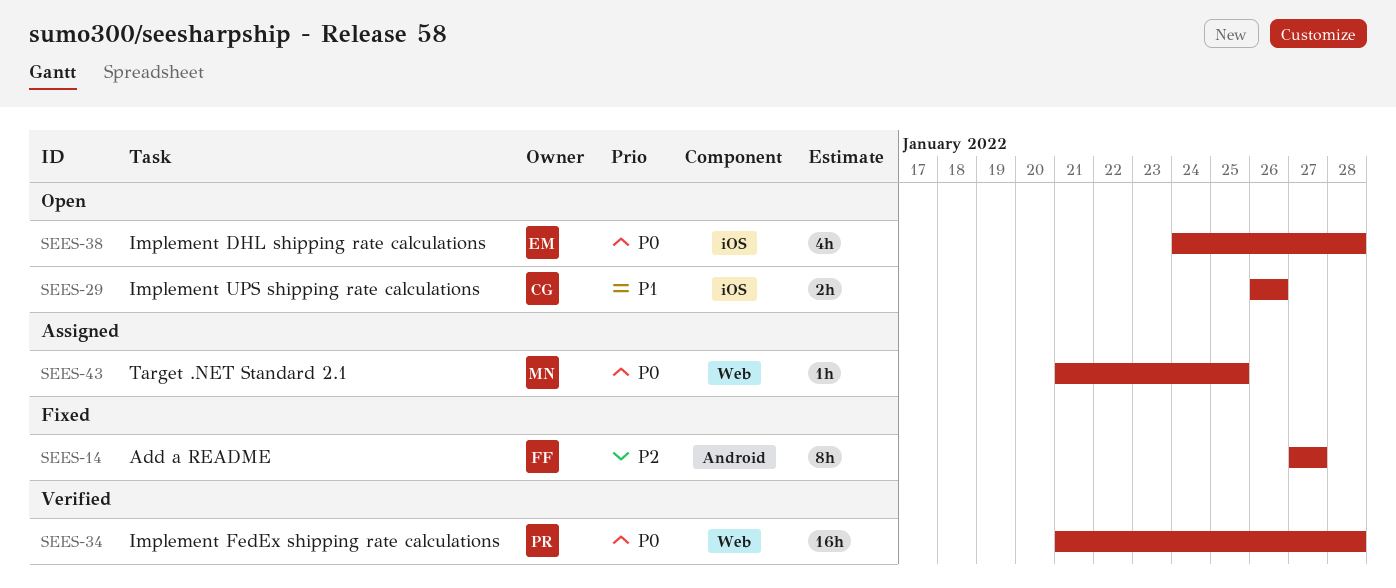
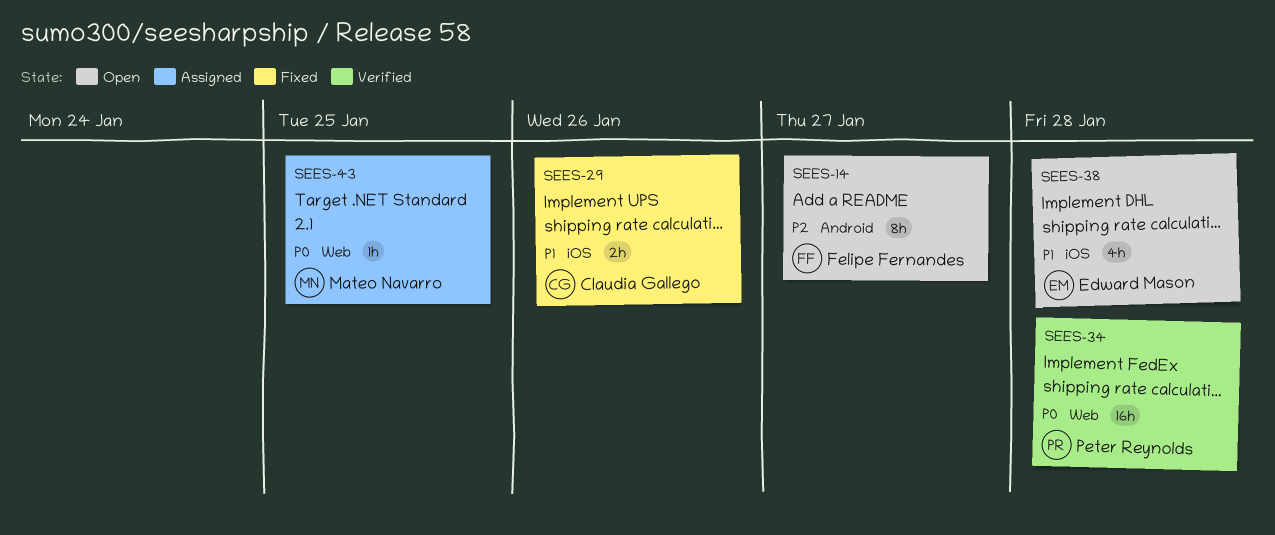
SEES-14, status: Fixed -> Open
SEES-29, status: Open -> Fixed
SEES-38, priority: P0 -> P1

